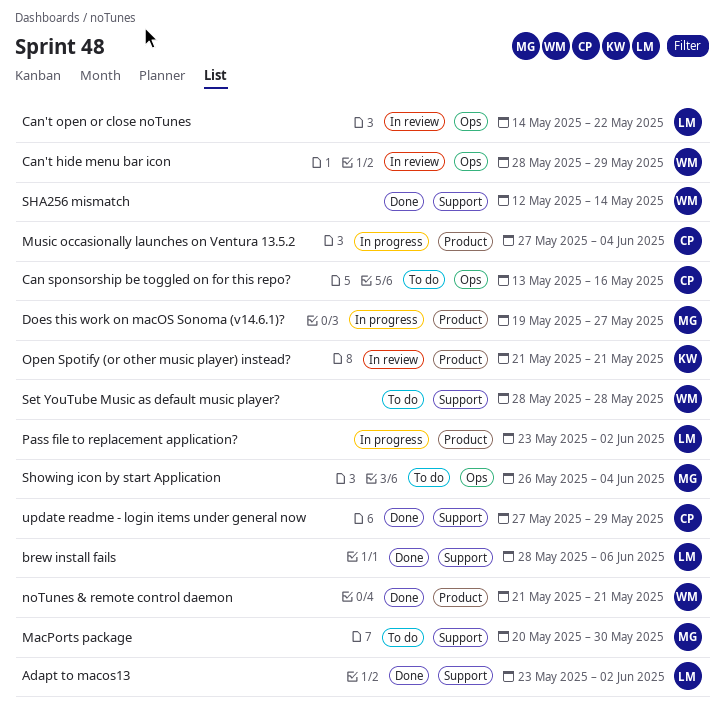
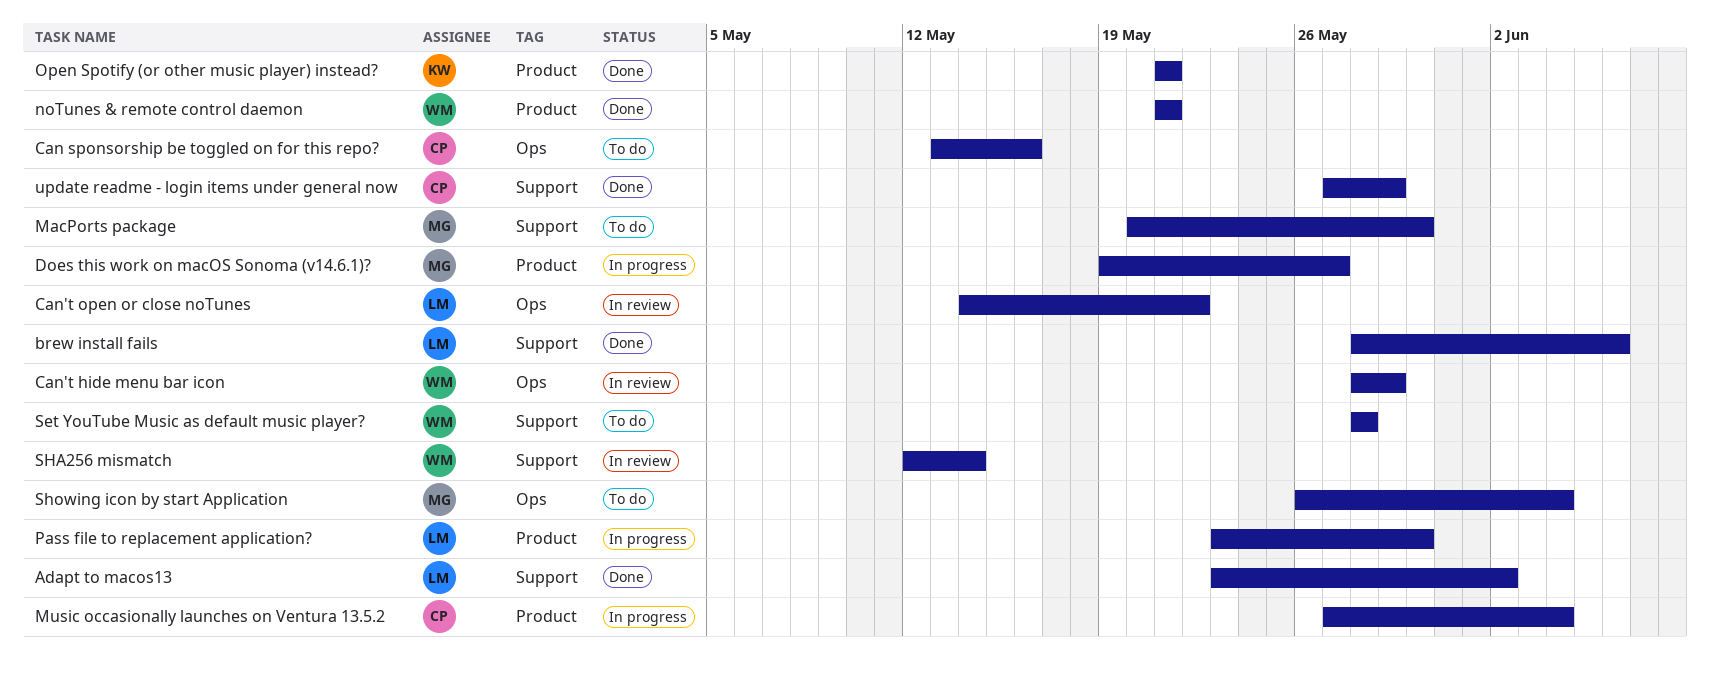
Open Spotify (or other music player) instead?, status: In review -> Done
Pass file to replacement application?, due: Jun 2 -> May 30
SHA256 mismatch, status: Done -> In review

